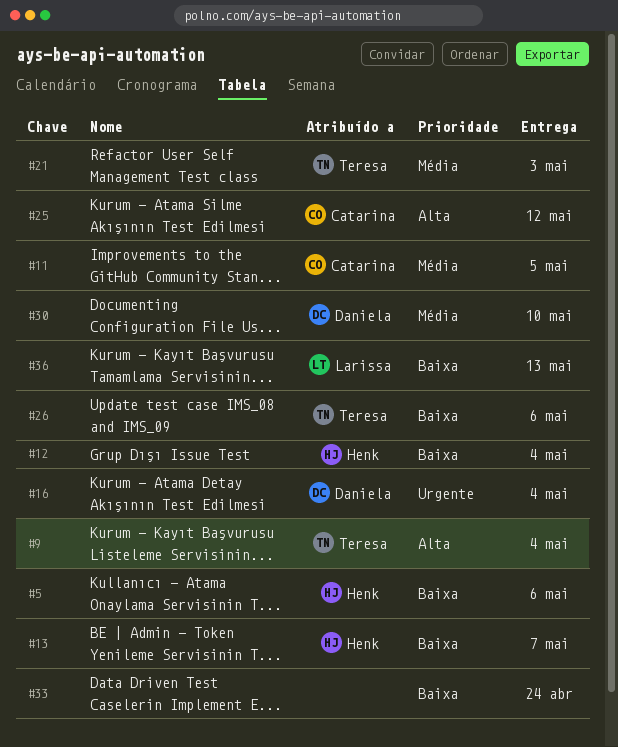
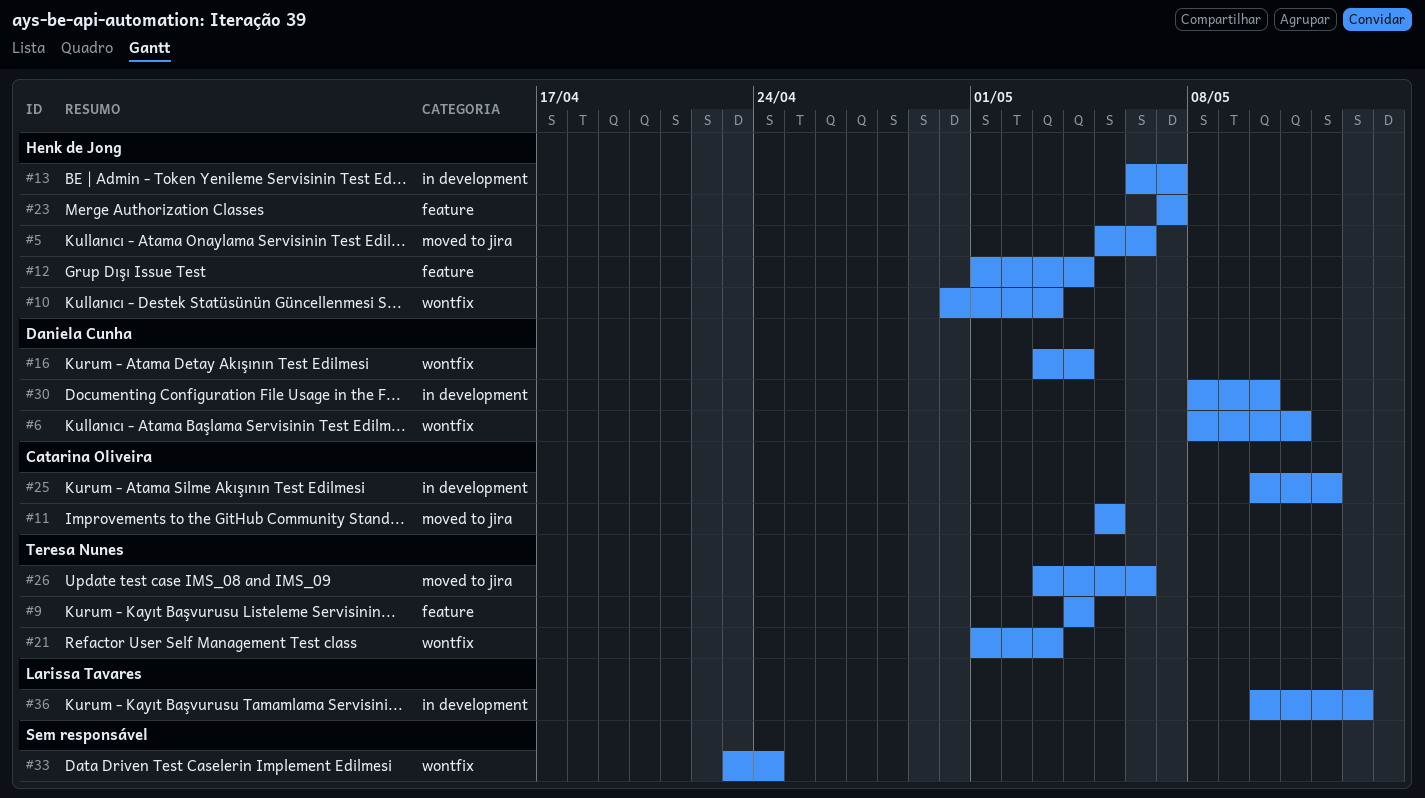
#6: none -> present
#10: none -> present
#23: none -> present

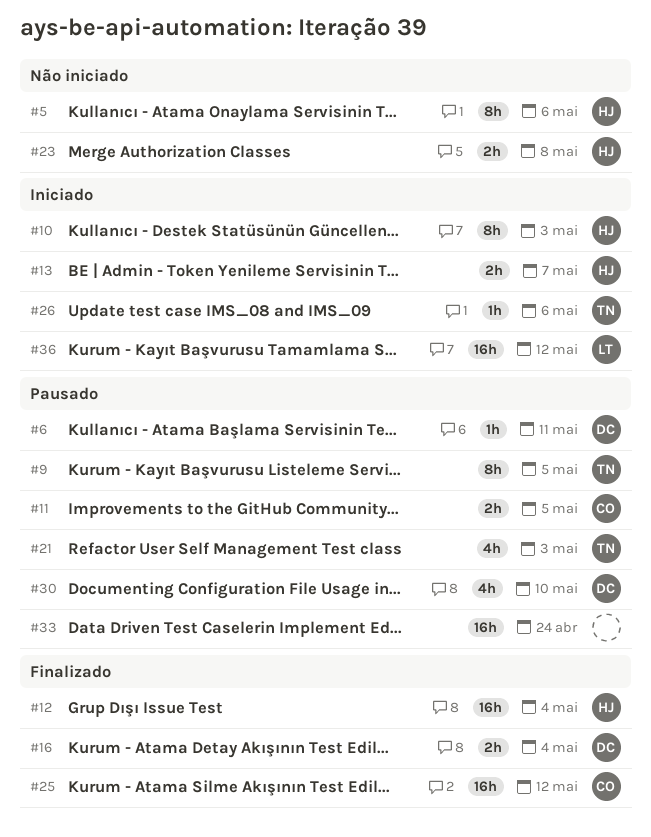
#9, due: May 4 -> May 5
#23, due: May 7 -> May 8
#36, due: May 13 -> May 12

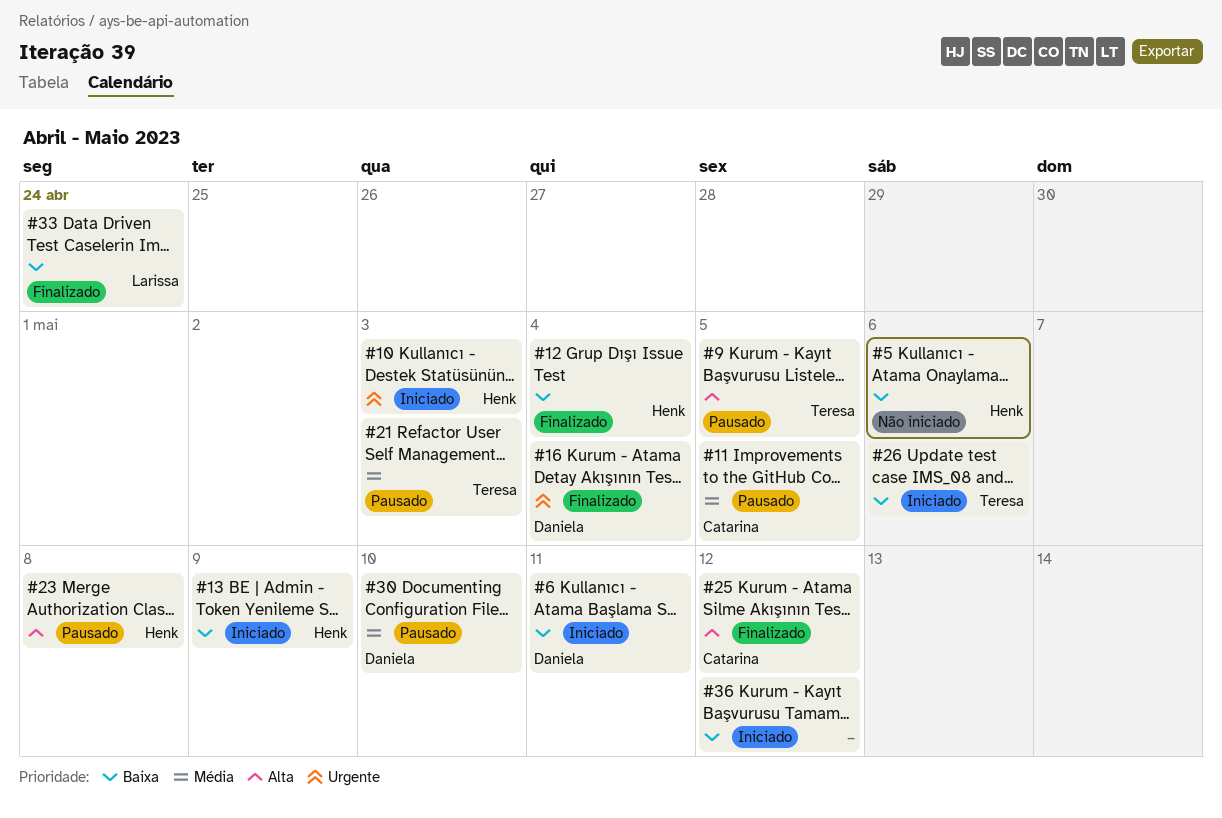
#6, status: Pausado -> Iniciado
#13, due: May 7 -> May 9
#23, status: Não iniciado -> Pausado
#33, status: Pausado -> Finalizado
#33, owner: none -> Larissa
#36, owner: Larissa -> none

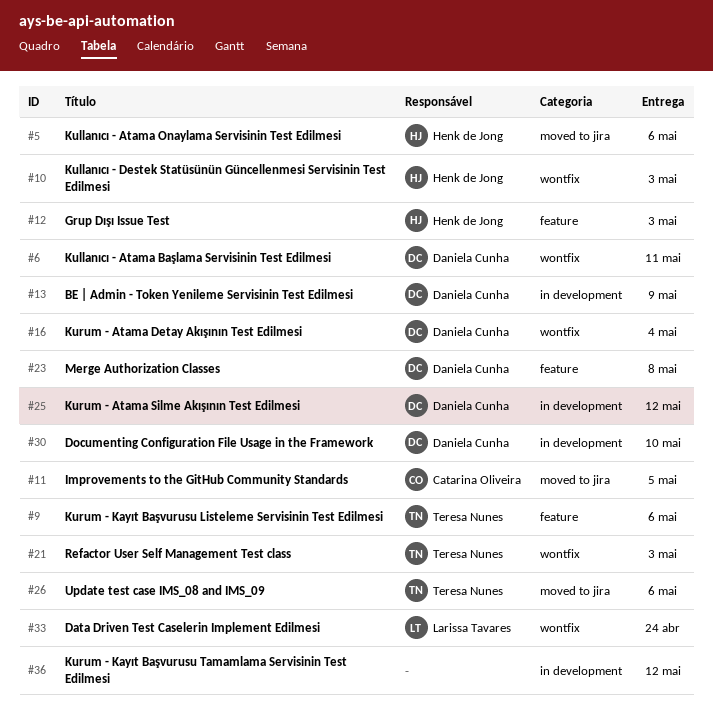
#9, due: May 5 -> May 6
#12, due: May 4 -> May 3
#13, owner: Henk de Jong -> Daniela Cunha
#23, owner: Henk de Jong -> Daniela Cunha
#25, owner: Catarina Oliveira -> Daniela Cunha

